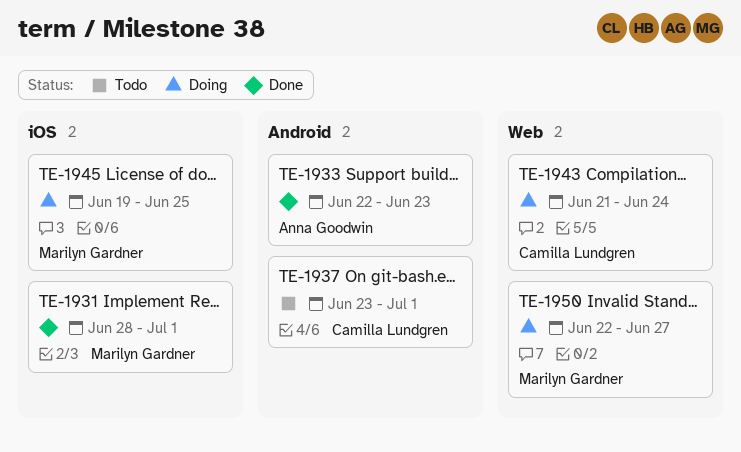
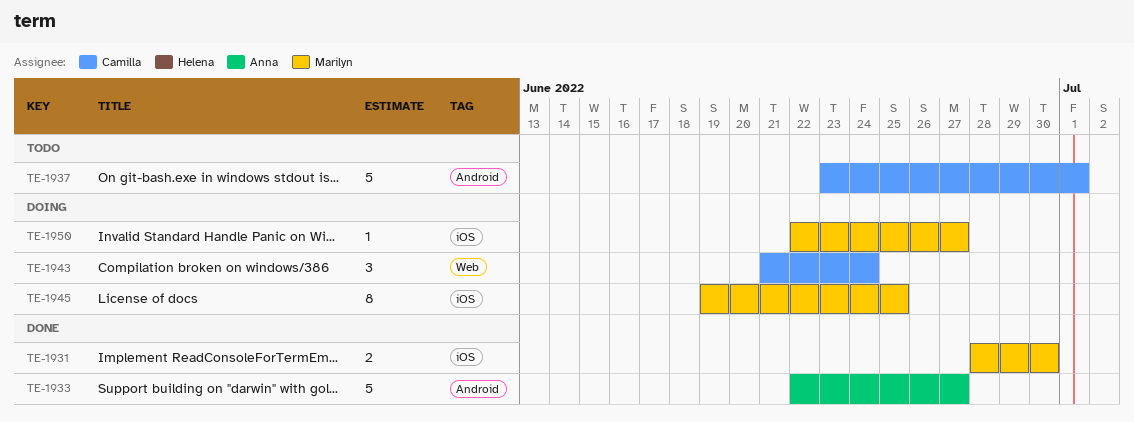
TE-1931, due: Jul 1 -> Jun 30
TE-1933, due: Jun 23 -> Jun 27
TE-1950, label: Web -> iOS

